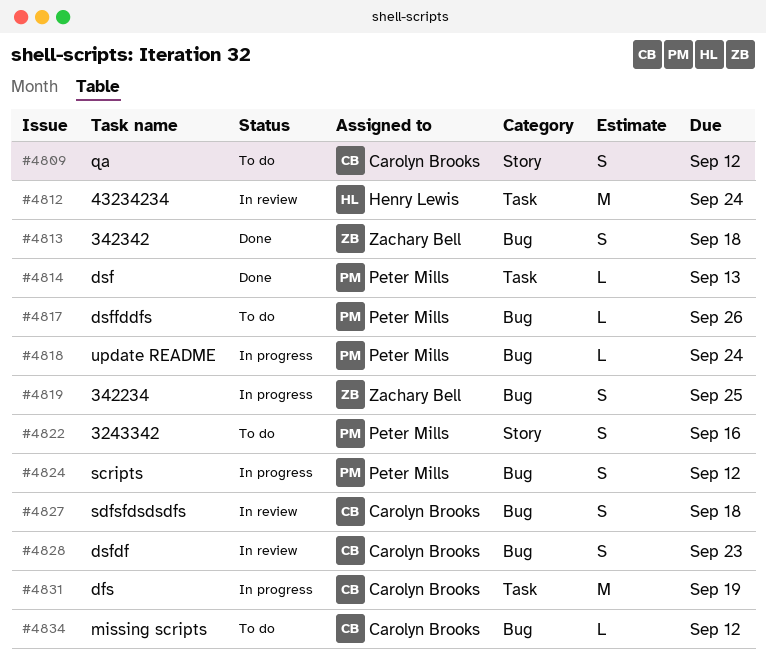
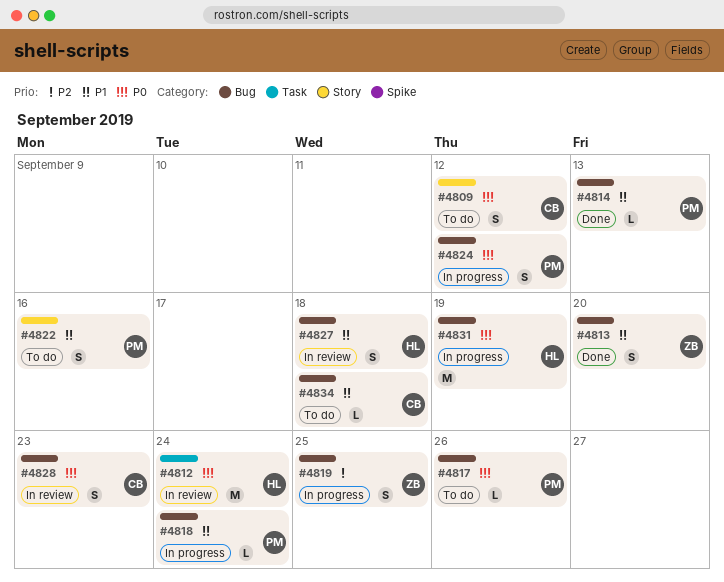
#4813, due: Sep 18 -> Sep 20
#4814, label: Task -> Bug
#4827, owner: Carolyn Brooks -> Henry Lewis
#4831, owner: Carolyn Brooks -> Henry Lewis
#4831, label: Task -> Bug
#4834, due: Sep 12 -> Sep 18

